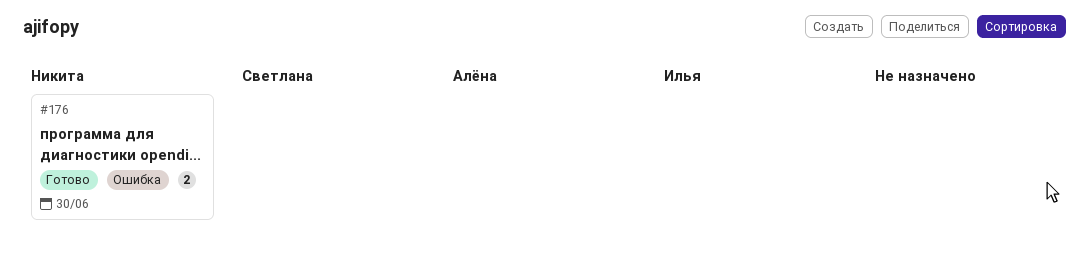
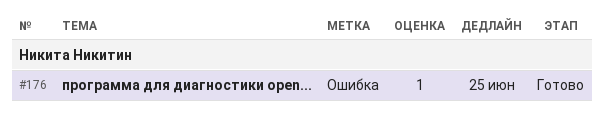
#176, estimate: 2 -> 1
#176, due: Jun 30 -> Jun 25

